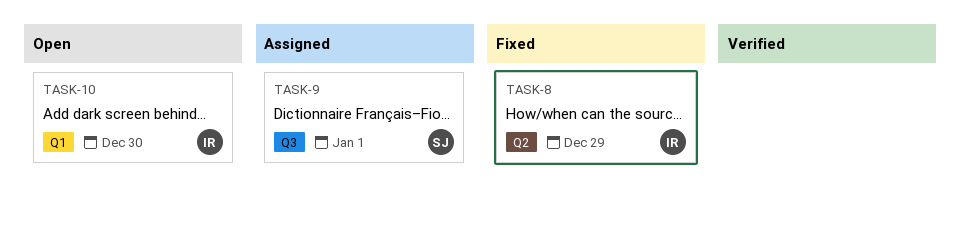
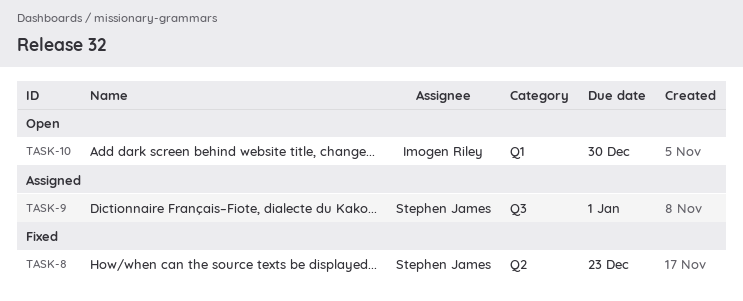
TASK-8, owner: Imogen Riley -> Stephen James
TASK-8, due: Dec 29 -> Dec 23

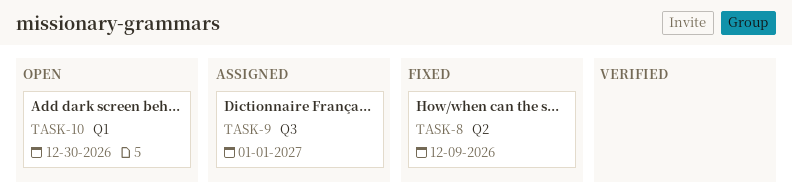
TASK-8, due: Dec 23 -> Dec 9

